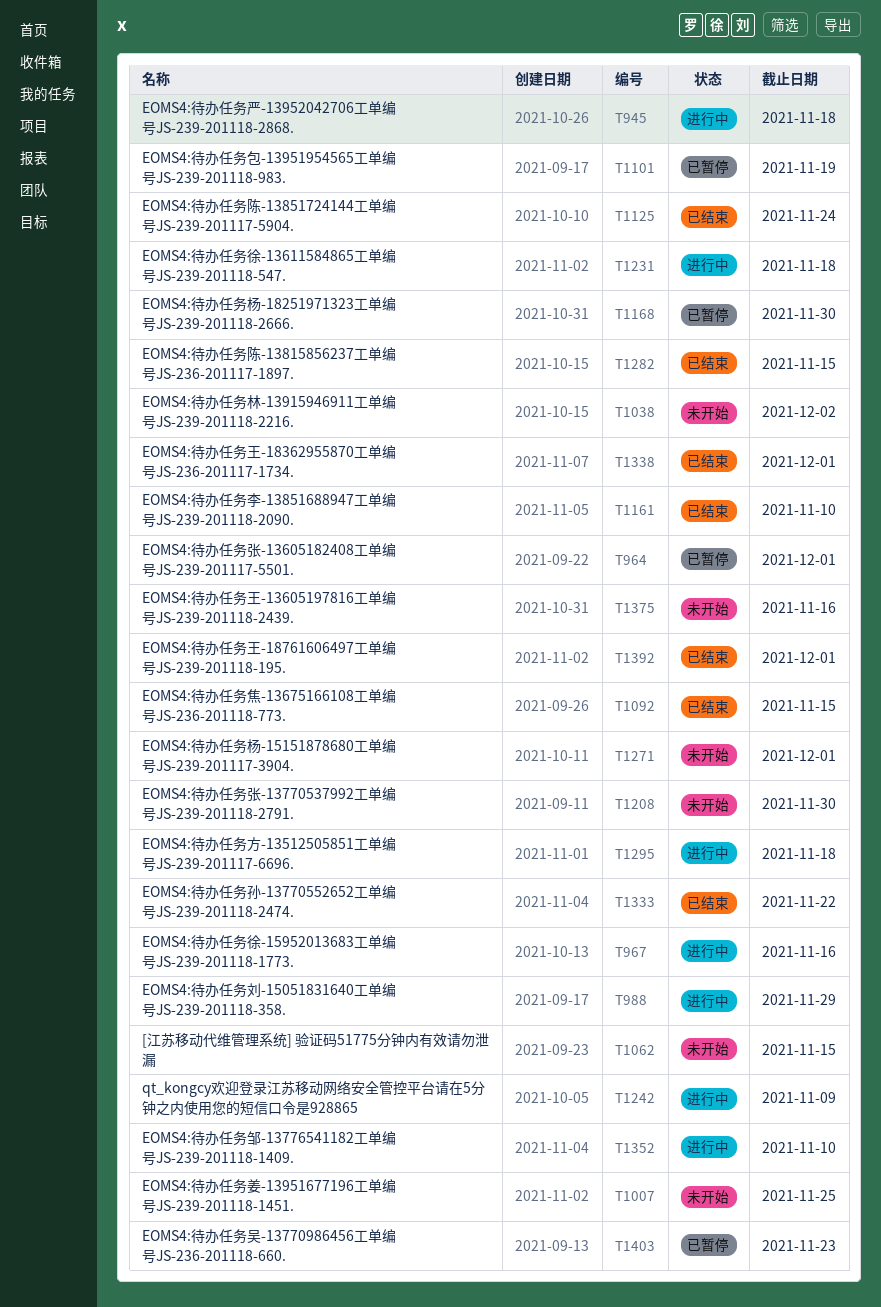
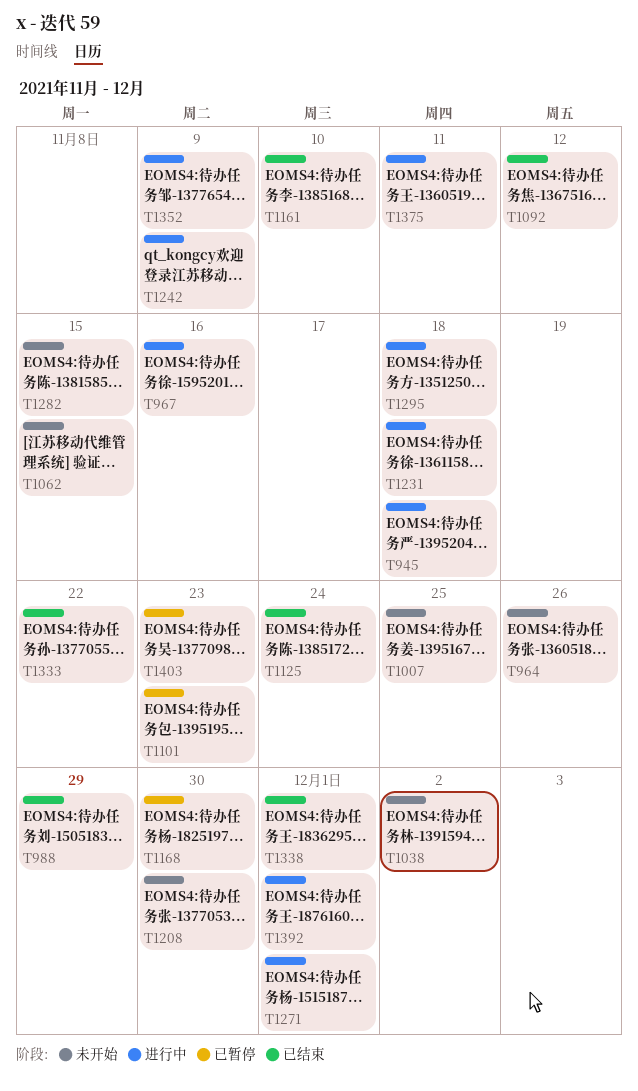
T964, status: 已暂停 -> 未开始
T964, due: Dec 1 -> Nov 26
T988, status: 进行中 -> 已结束
T1092, due: Nov 15 -> Nov 12
T1101, due: Nov 19 -> Nov 23
T1271, status: 未开始 -> 进行中
T1282, status: 已结束 -> 未开始
T1352, due: Nov 10 -> Nov 9
T1375, status: 未开始 -> 进行中
T1375, due: Nov 16 -> Nov 11
T1392, status: 已结束 -> 进行中

